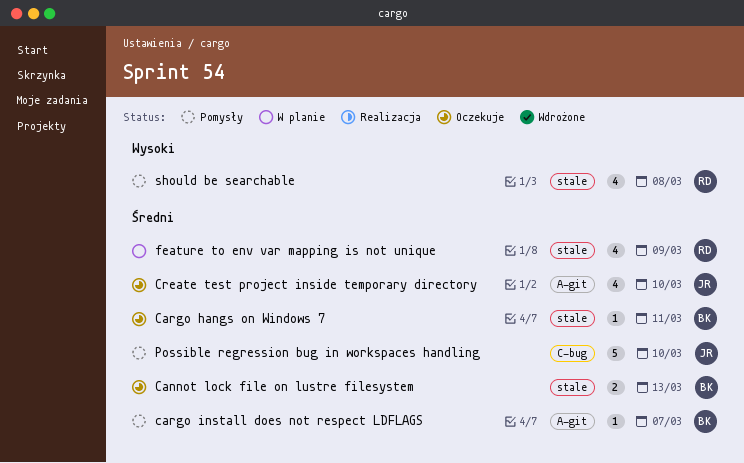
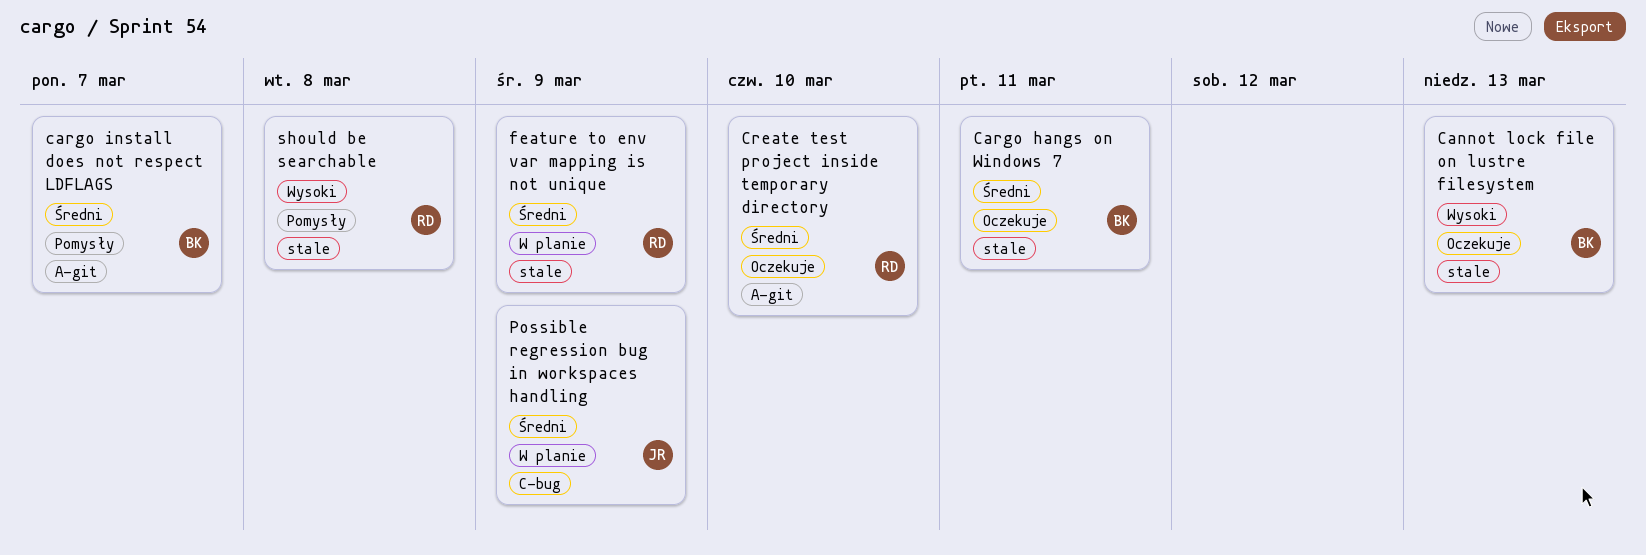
Cannot lock file on lustre filesystem, priority: Średni -> Wysoki
Create test project inside temporary directory, owner: JR -> RD
Possible regression bug in workspaces handling, status: Pomysły -> W planie
Possible regression bug in workspaces handling, due: Mar 10 -> Mar 9

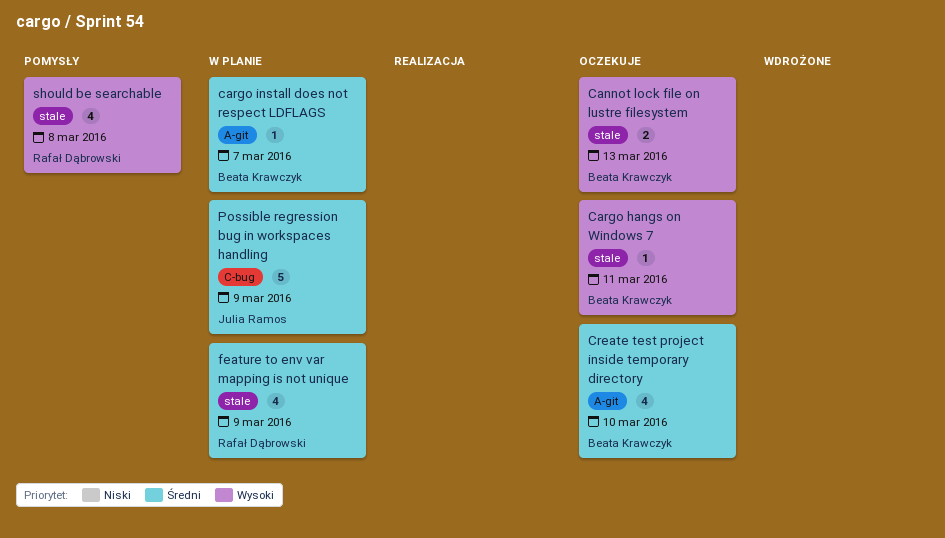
Cargo hangs on Windows 7, priority: Średni -> Wysoki
cargo install does not respect LDFLAGS, status: Pomysły -> W planie
Create test project inside temporary directory, owner: Rafał Dąbrowski -> Beata Krawczyk

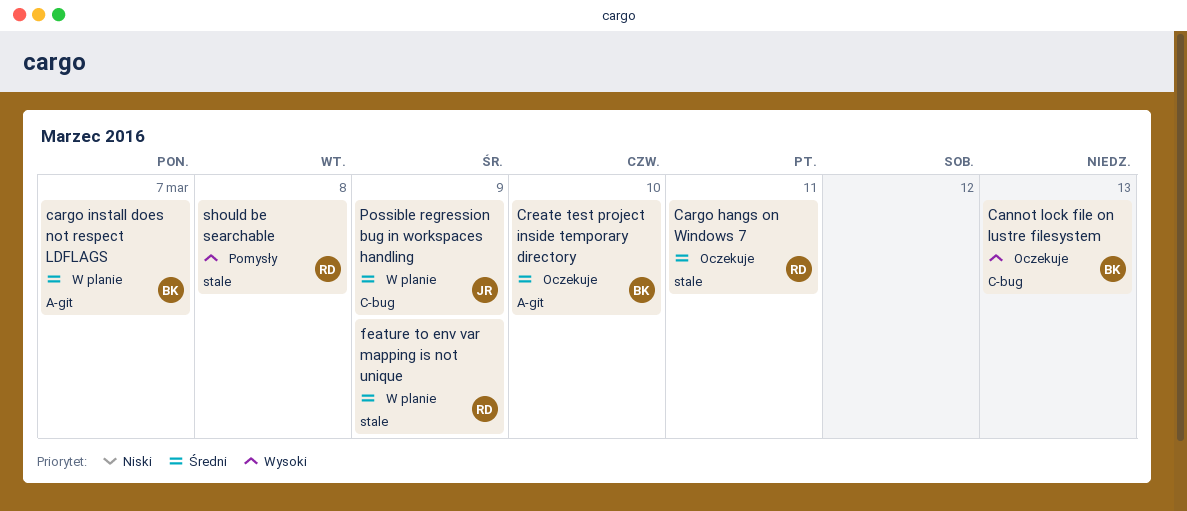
Cannot lock file on lustre filesystem, label: stale -> C-bug
Cargo hangs on Windows 7, owner: Beata Krawczyk -> Rafał Dąbrowski
Cargo hangs on Windows 7, priority: Wysoki -> Średni

